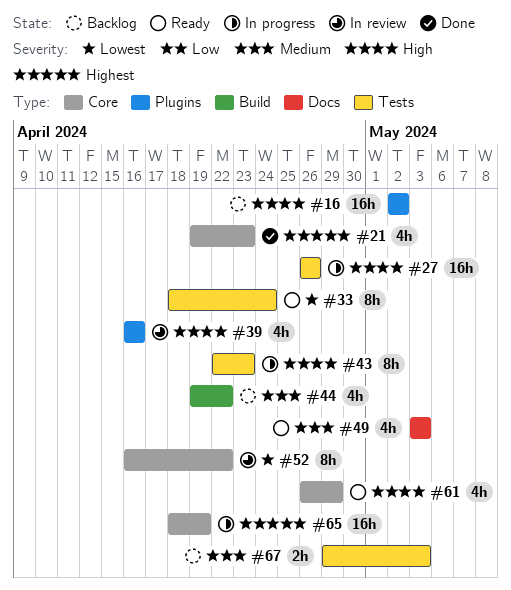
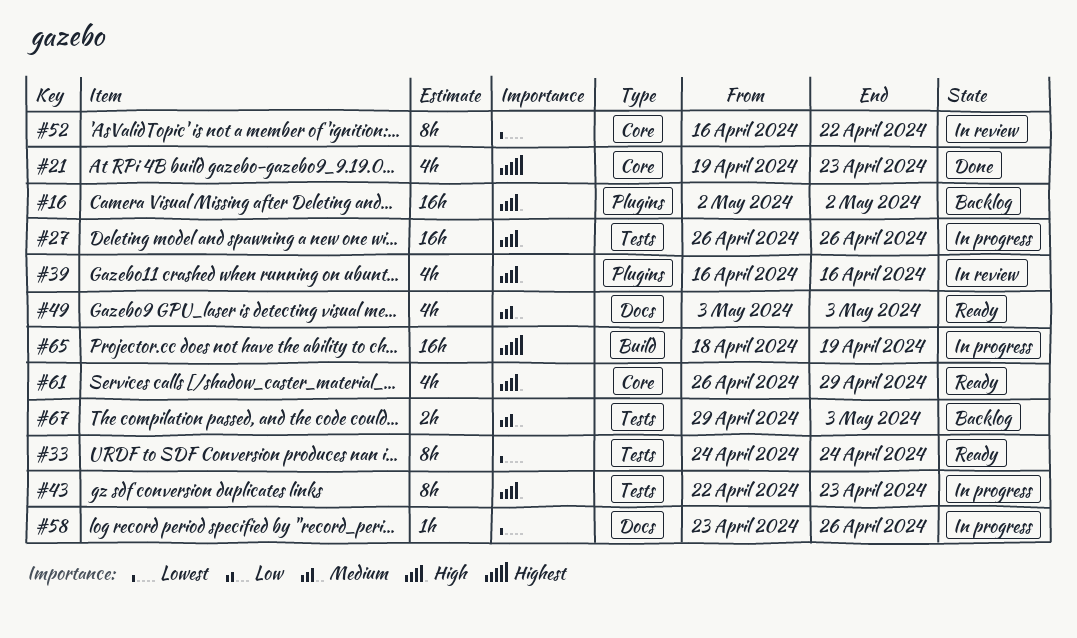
#33, start: Apr 18 -> Apr 24
#44: present -> none
#58: none -> present
#65, label: Core -> Build

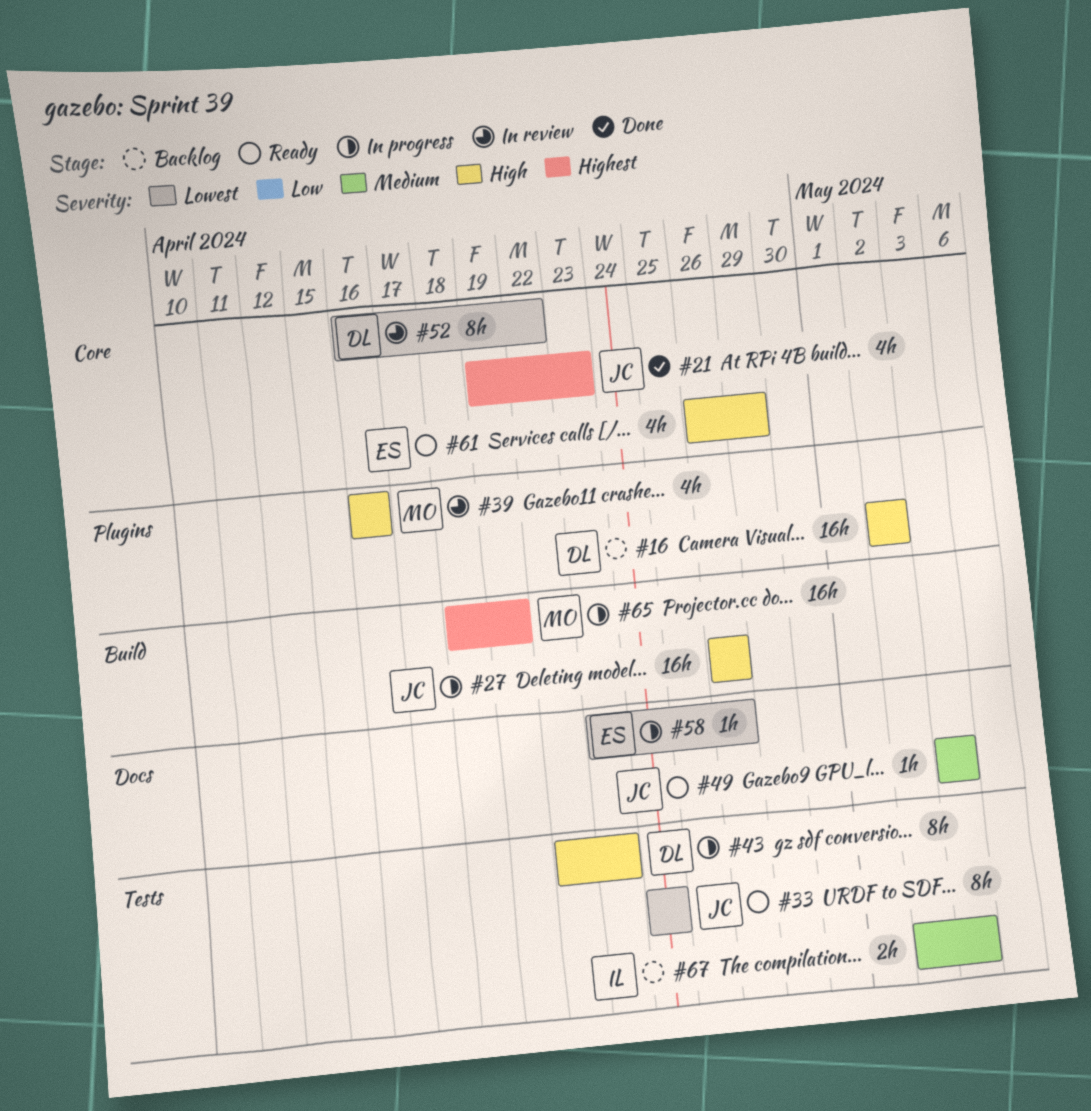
#27, label: Tests -> Build
#49, estimate: 4h -> 1h
#67, start: Apr 29 -> May 2

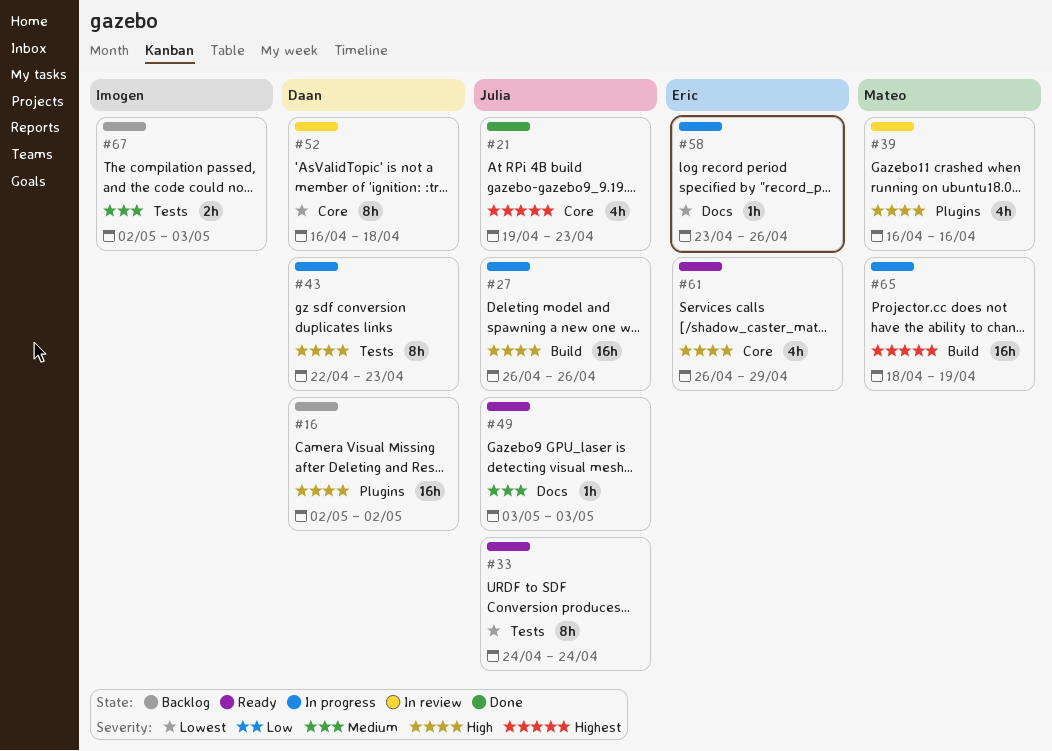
#52, due: Apr 22 -> Apr 18

